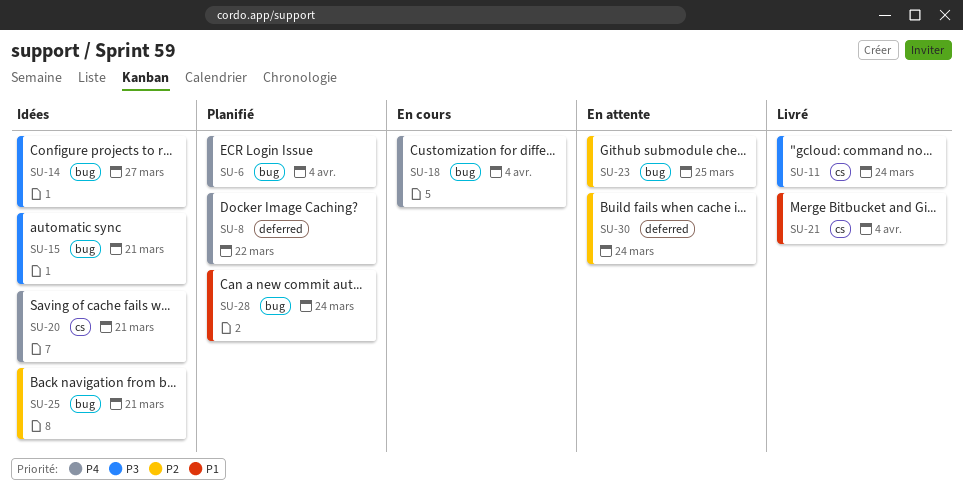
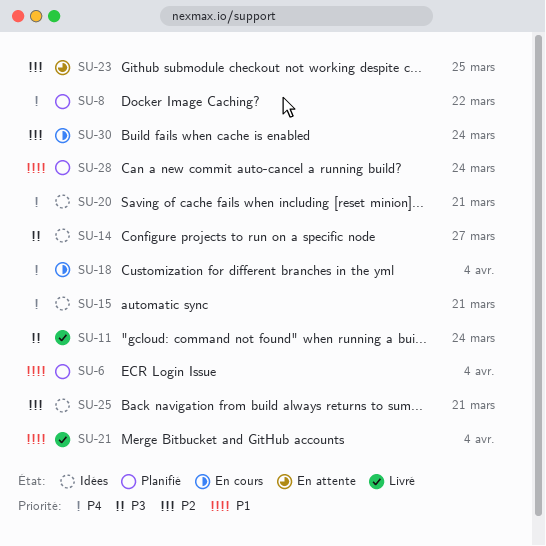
SU-6, priority: P4 -> P1
SU-15, priority: P3 -> P4
SU-30, status: En attente -> En cours

